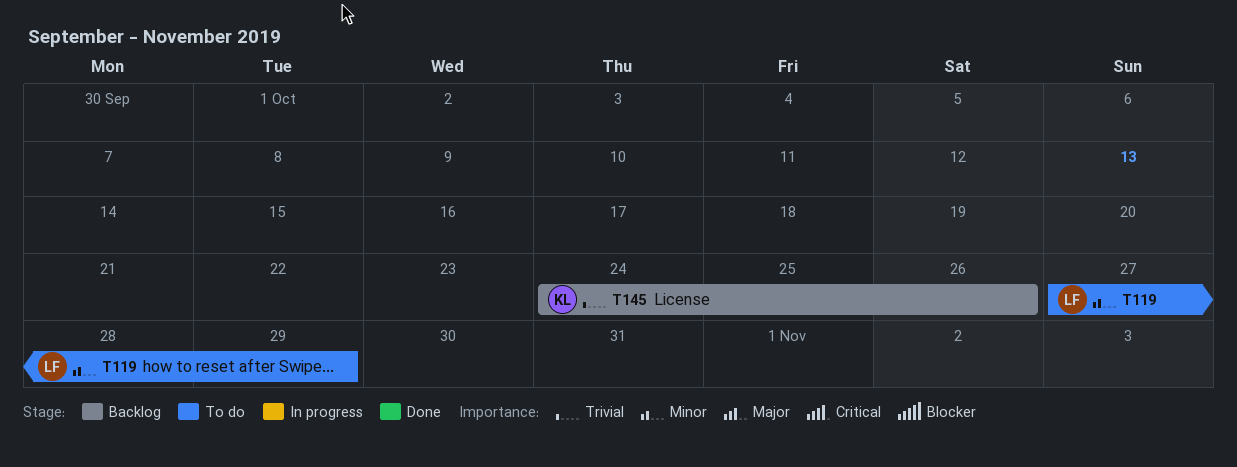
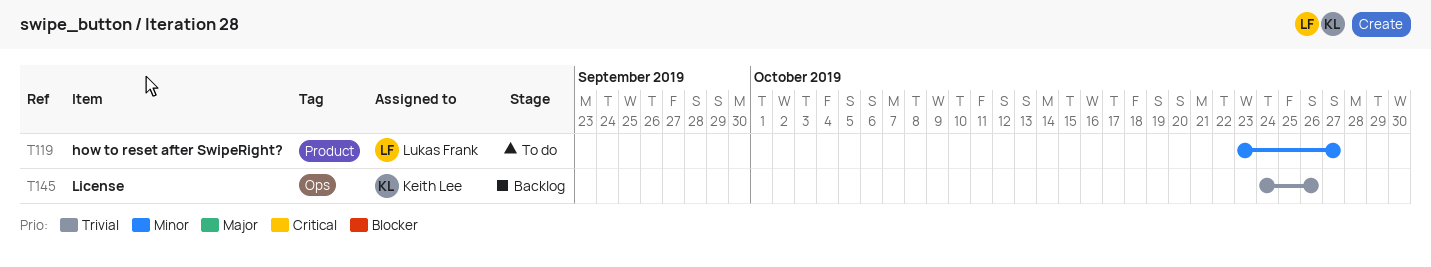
T119, start: Oct 27 -> Oct 23
T119, due: Oct 29 -> Oct 27

